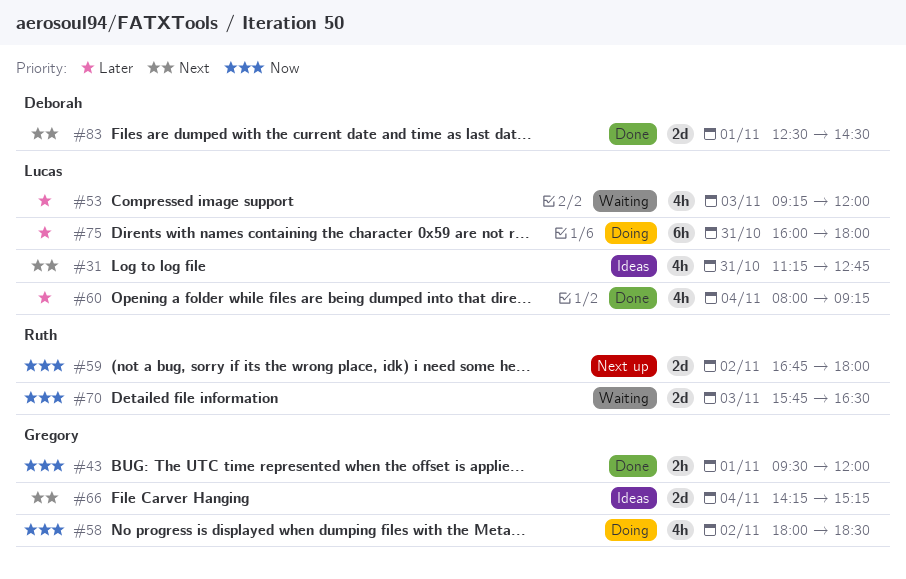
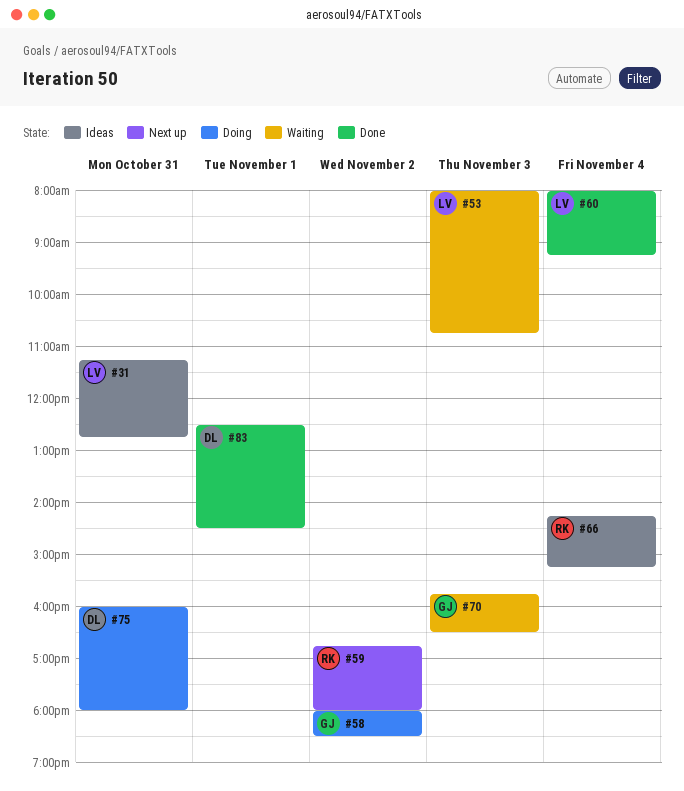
#43: present -> none
#53, begins: 09:15 -> 08:00
#53, ends: 12:00 -> 10:45
#66, owner: Gregory -> Ruth
#70, owner: Ruth -> Gregory
#75, owner: Lucas -> Deborah

